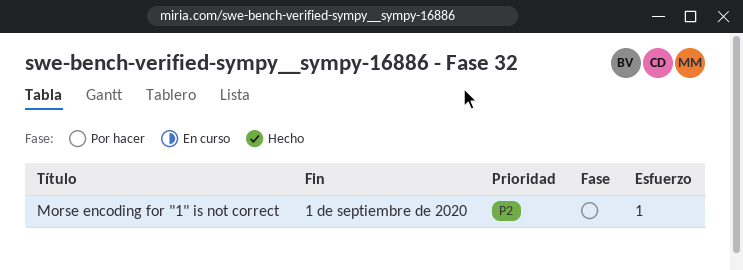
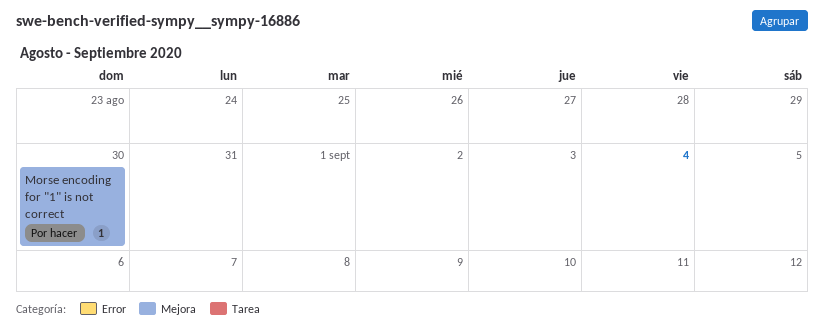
Morse encoding for "1" is not correct, due: Sep 1 -> Aug 30

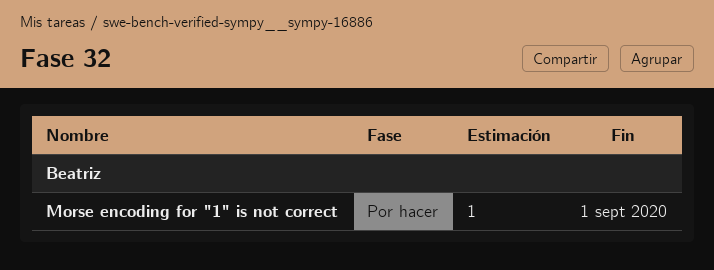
Morse encoding for "1" is not correct, due: Aug 30 -> Sep 1

